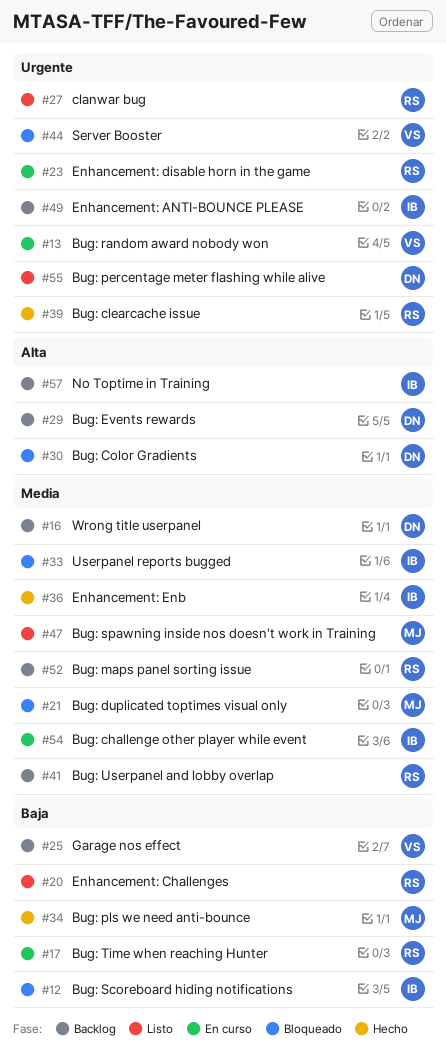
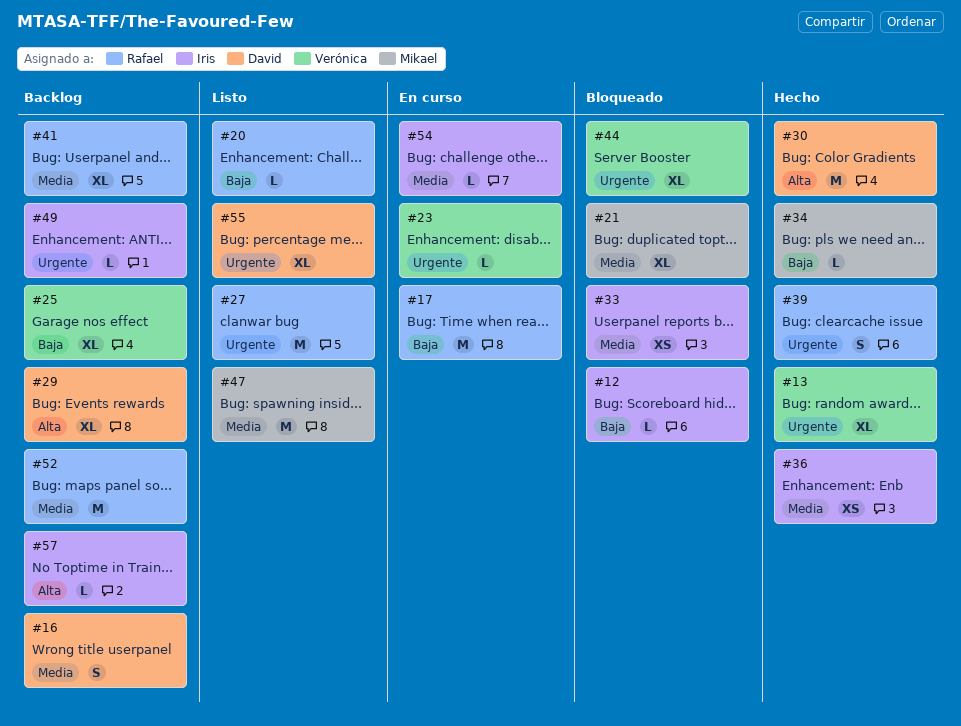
#13, status: En curso -> Hecho
#23, owner: Rafael -> Verónica
#30, status: Bloqueado -> Hecho

